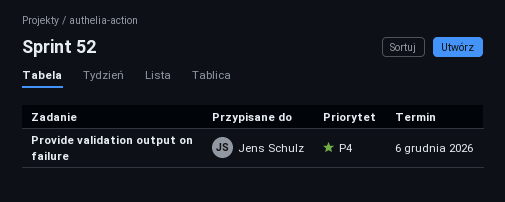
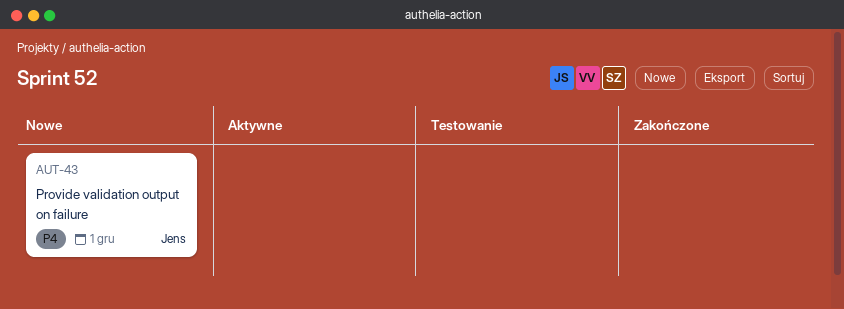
Provide validation output on failure, due: Dec 6 -> Dec 1

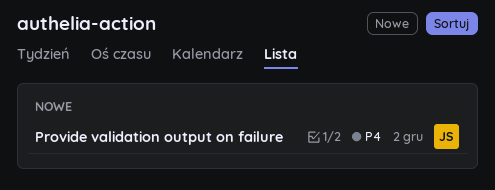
Provide validation output on failure, due: Dec 1 -> Dec 2

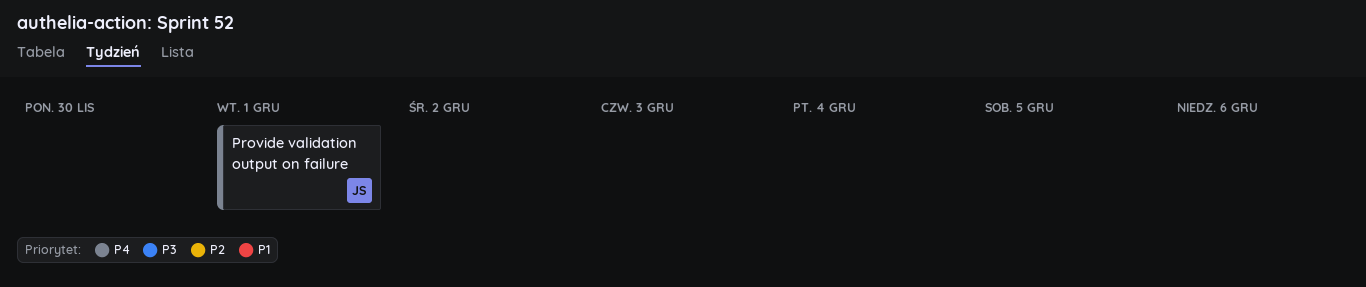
Provide validation output on failure, due: Dec 2 -> Dec 1

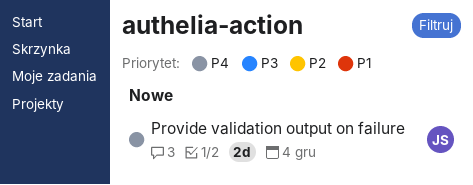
Provide validation output on failure, due: Dec 1 -> Dec 4

